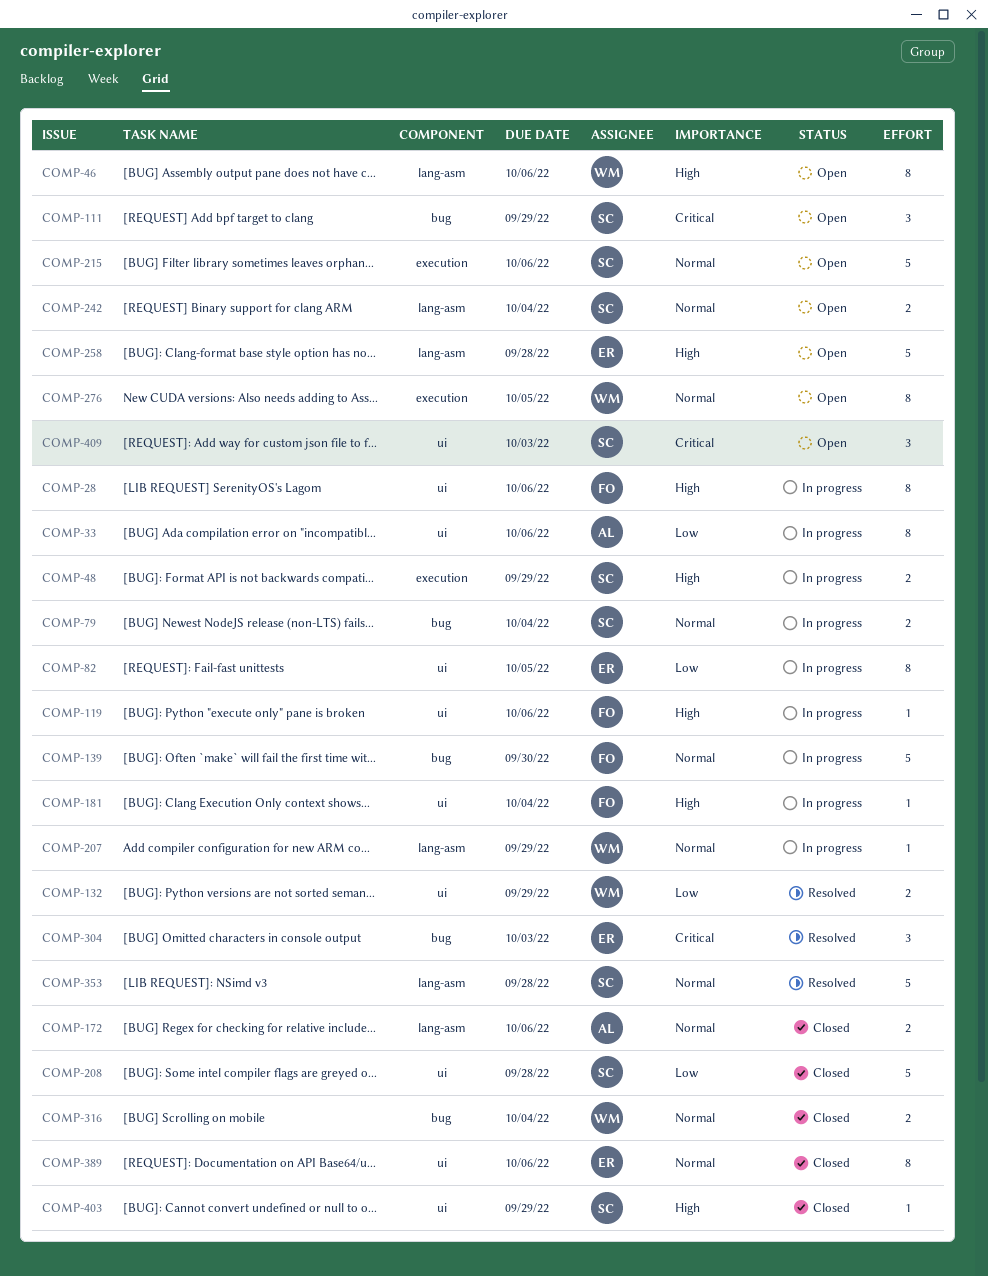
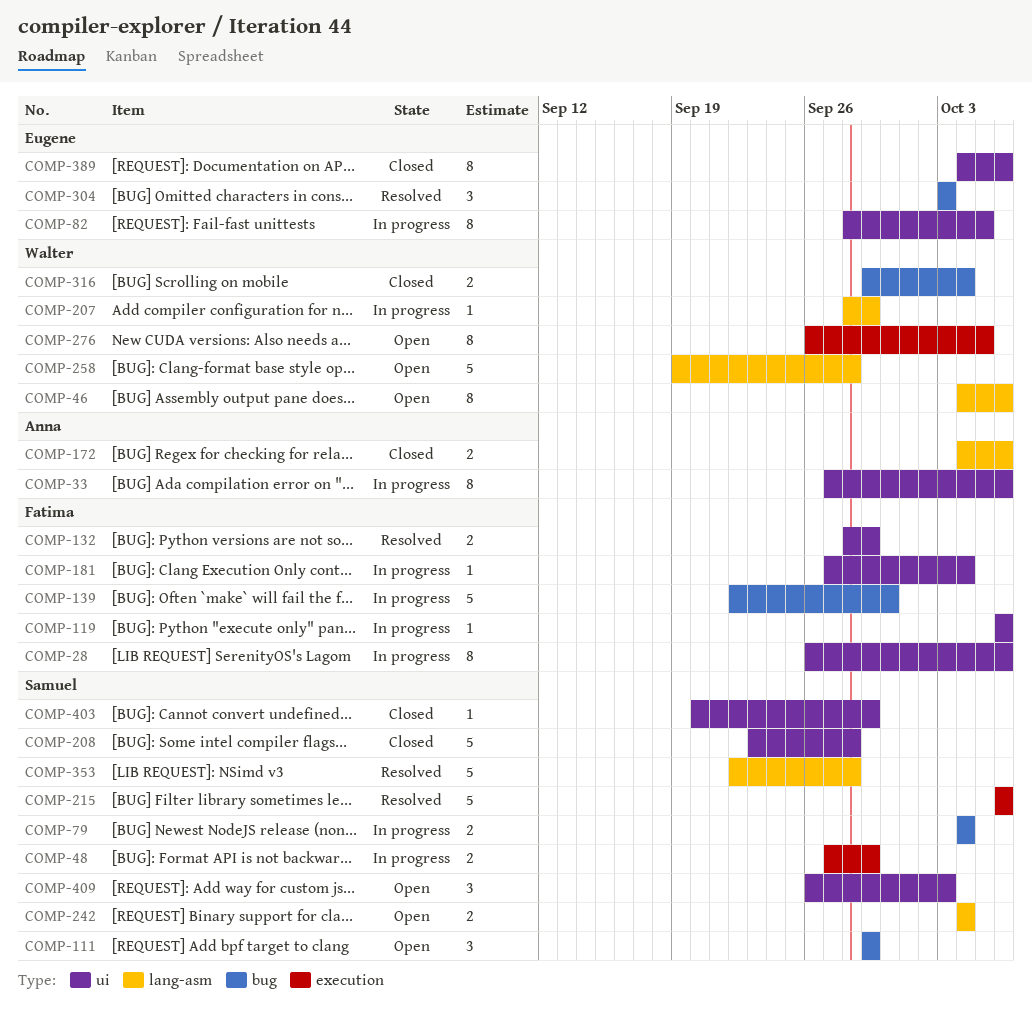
COMP-132, owner: Walter -> Fatima
COMP-215, status: Open -> Resolved
COMP-258, owner: Eugene -> Walter

